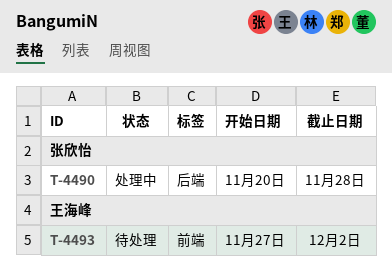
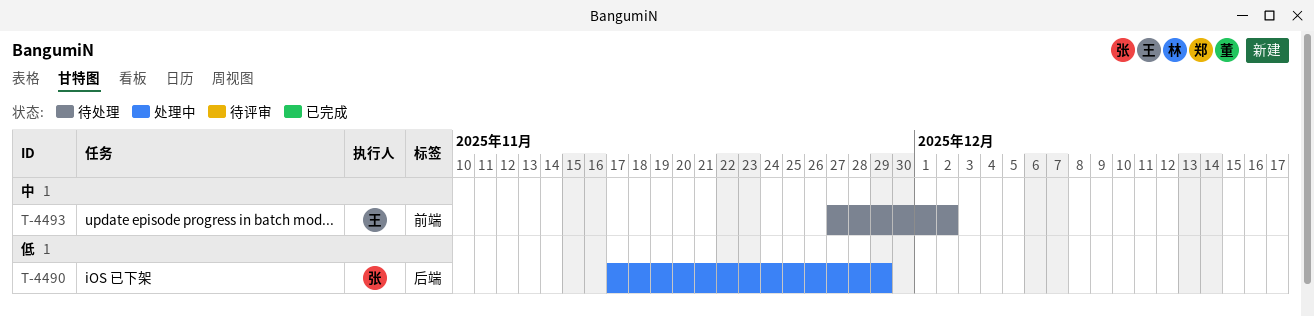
T-4490, start: Nov 20 -> Nov 17
T-4490, due: Nov 28 -> Nov 29

